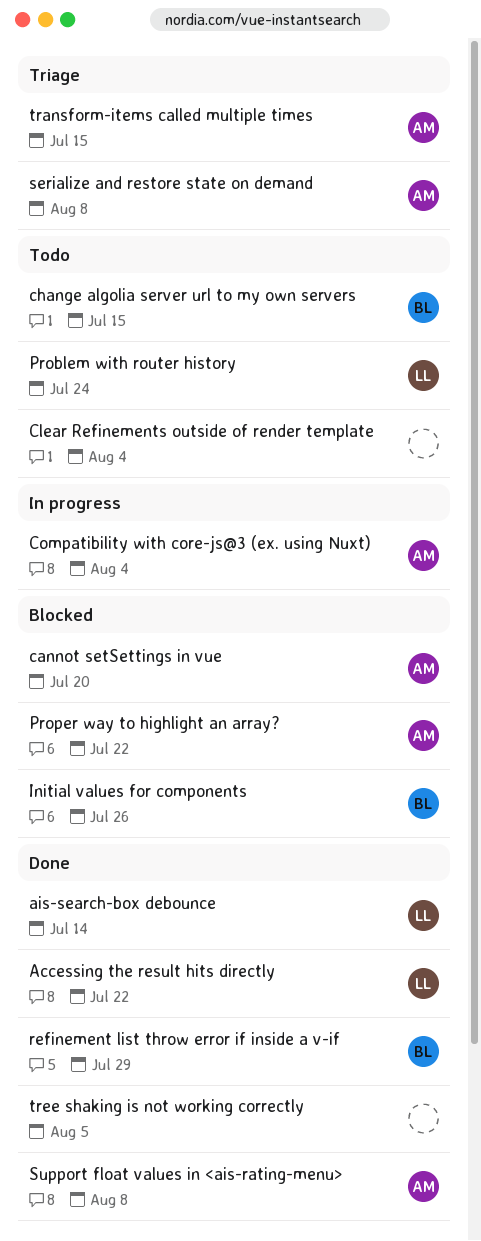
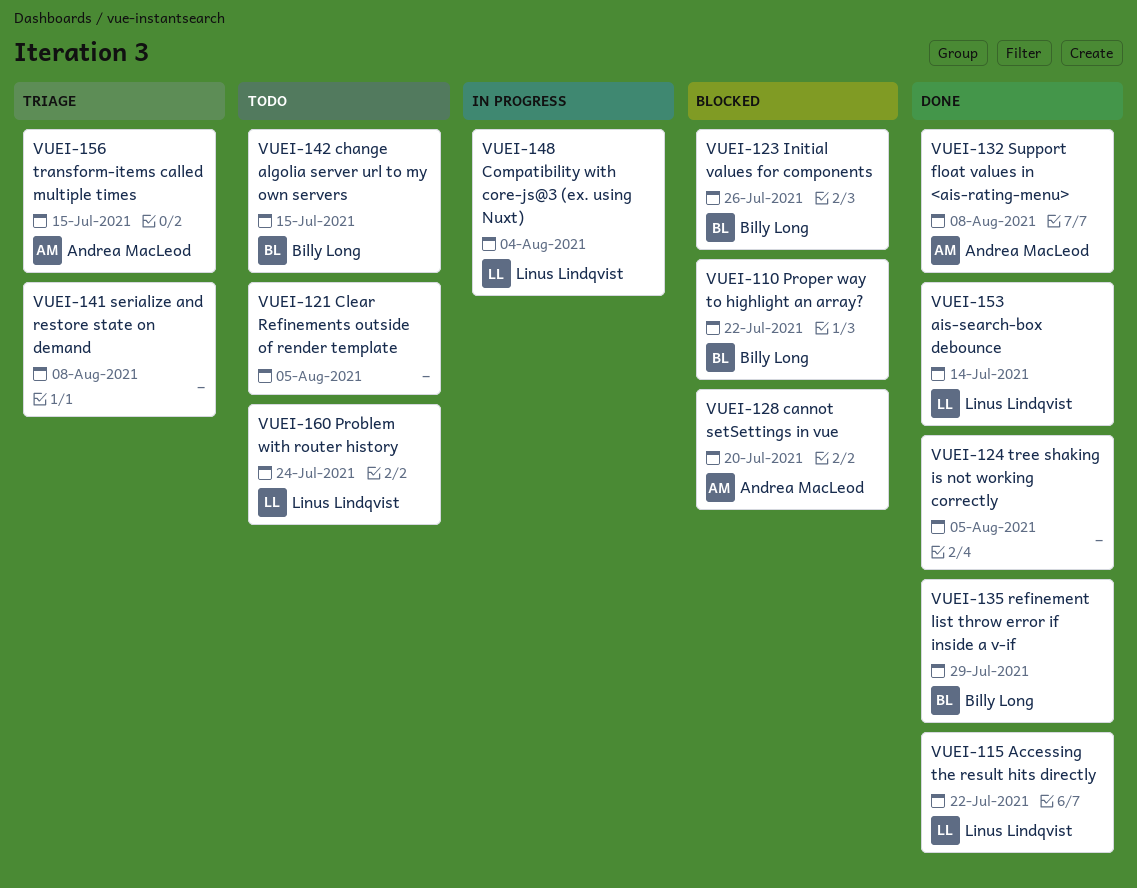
Clear Refinements outside of render template, due: Aug 4 -> Aug 5
Compatibility with core-js@3 (ex. using Nuxt), owner: Andrea MacLeod -> Linus Lindqvist
Proper way to highlight an array?, owner: Andrea MacLeod -> Billy Long
serialize and restore state on demand, owner: Andrea MacLeod -> none

